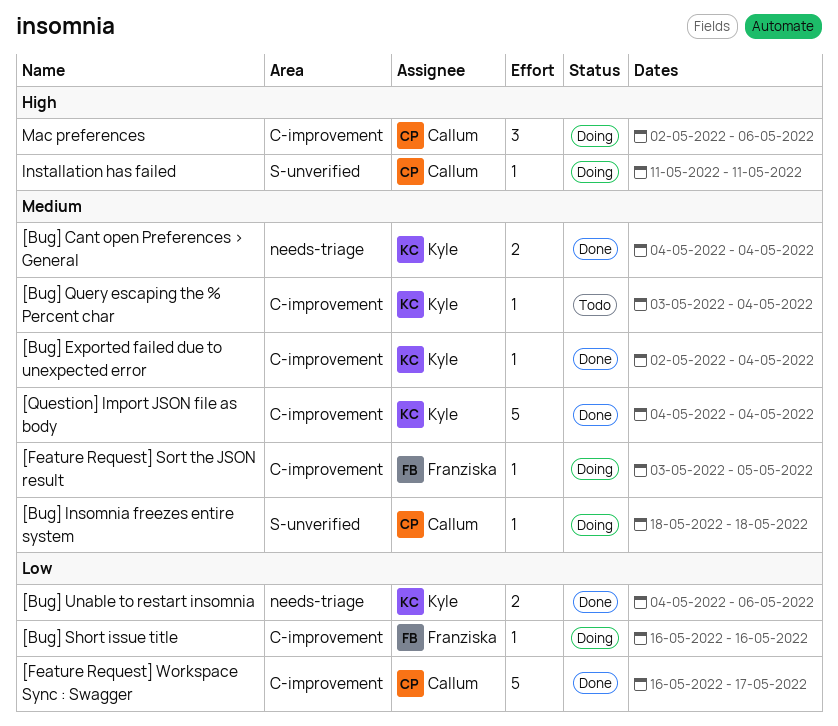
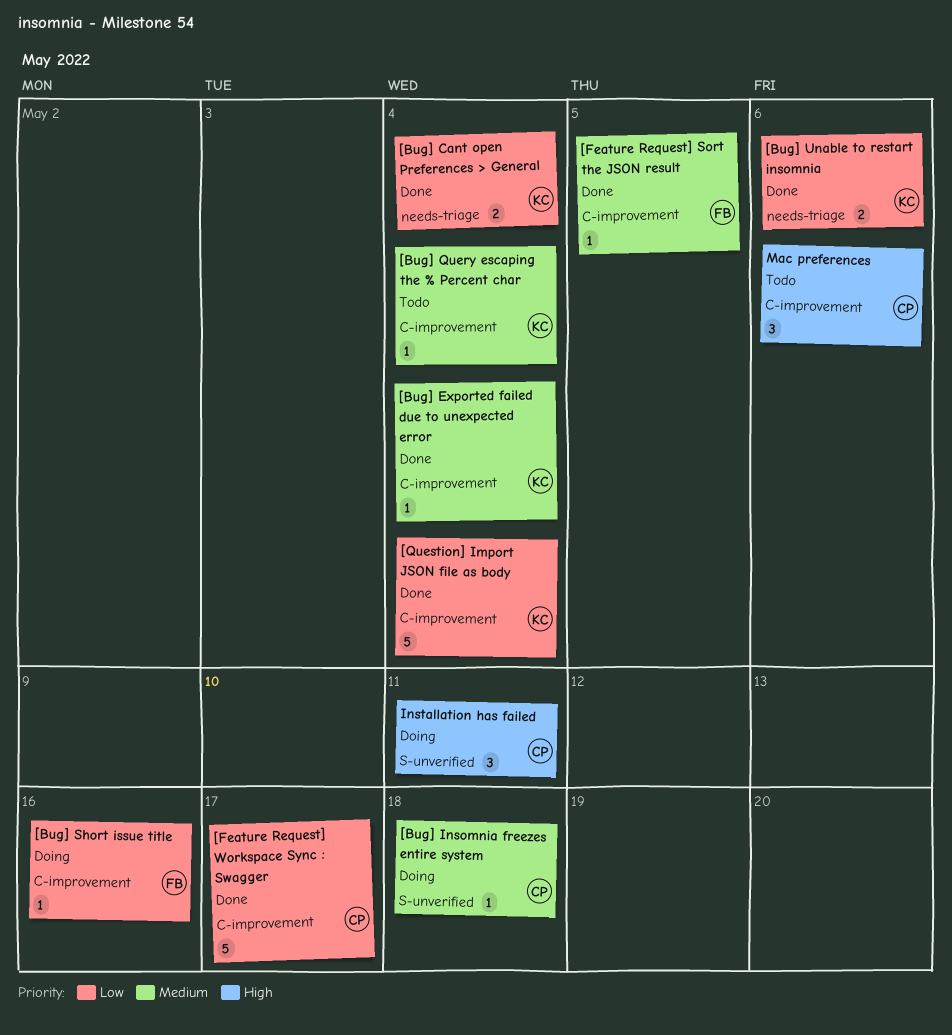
[Bug] Cant open Preferences > General, priority: Medium -> Low
[Feature Request] Sort the JSON result, status: Doing -> Done
[Question] Import JSON file as body, priority: Medium -> Low
Installation has failed, estimate: 1 -> 3
Mac preferences, status: Doing -> Todo

